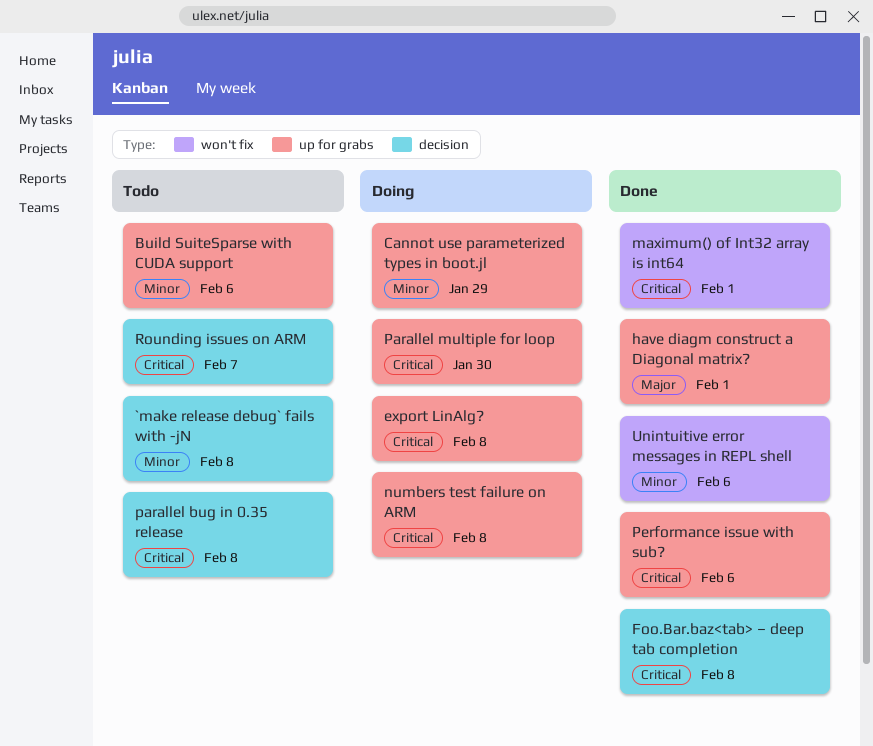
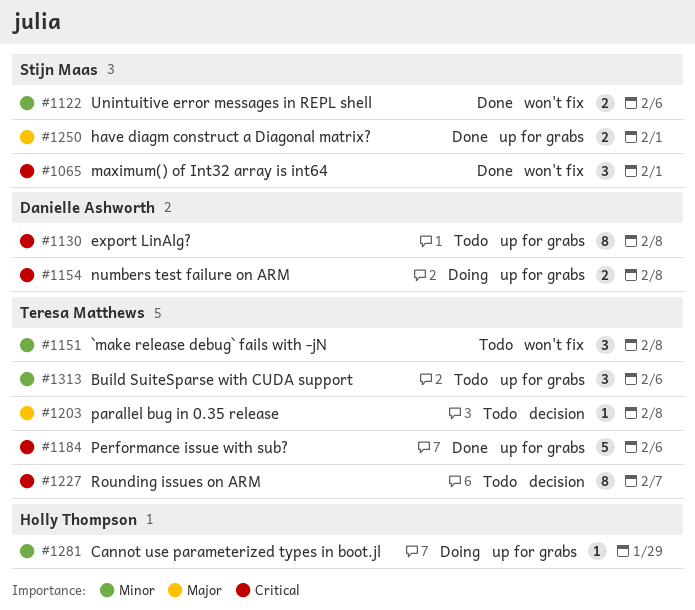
`make release debug` fails with -jN, label: decision -> won't fix
export LinAlg?, status: Doing -> Todo
Foo.Bar.baz<tab> – deep tab completion: present -> none
parallel bug in 0.35 release, priority: Critical -> Major
Parallel multiple for loop: present -> none

